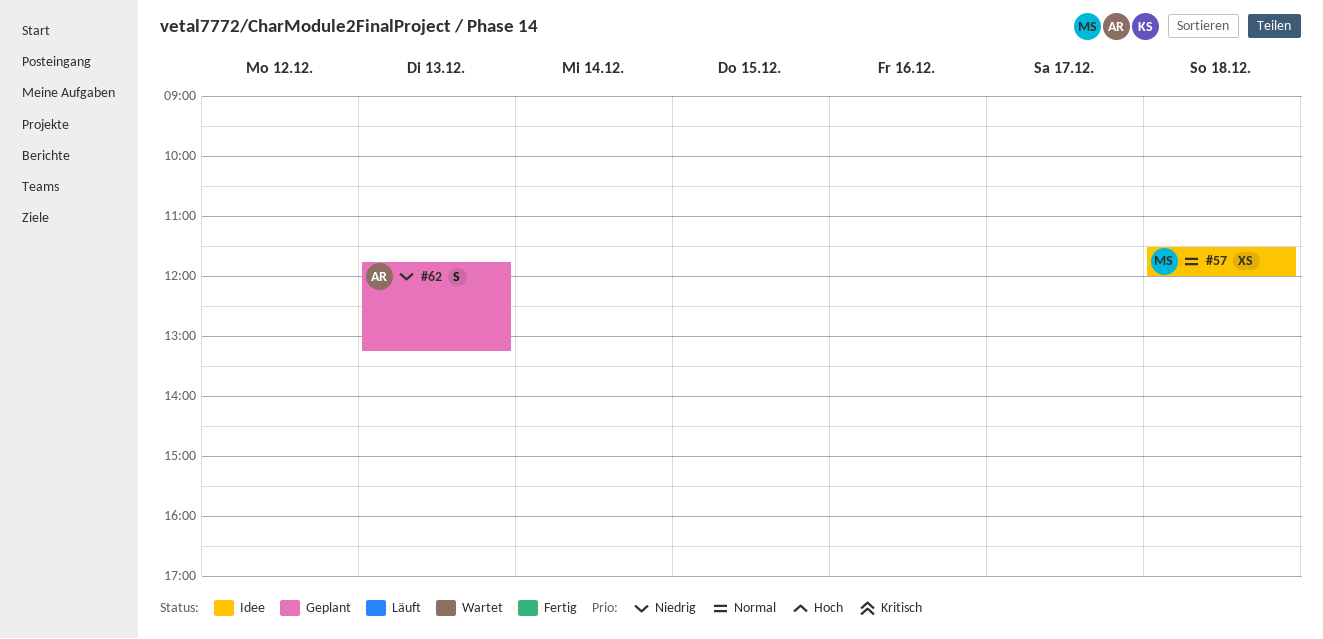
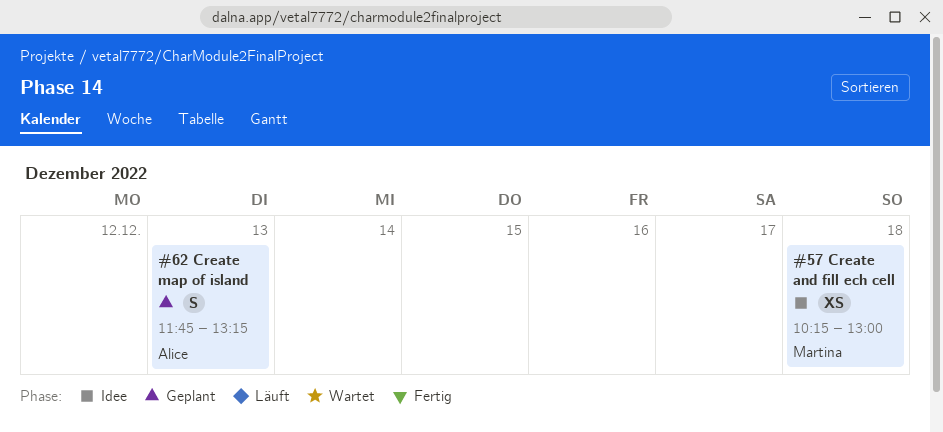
#57, begins: 11:30 -> 10:15
#57, ends: 12:00 -> 13:00

